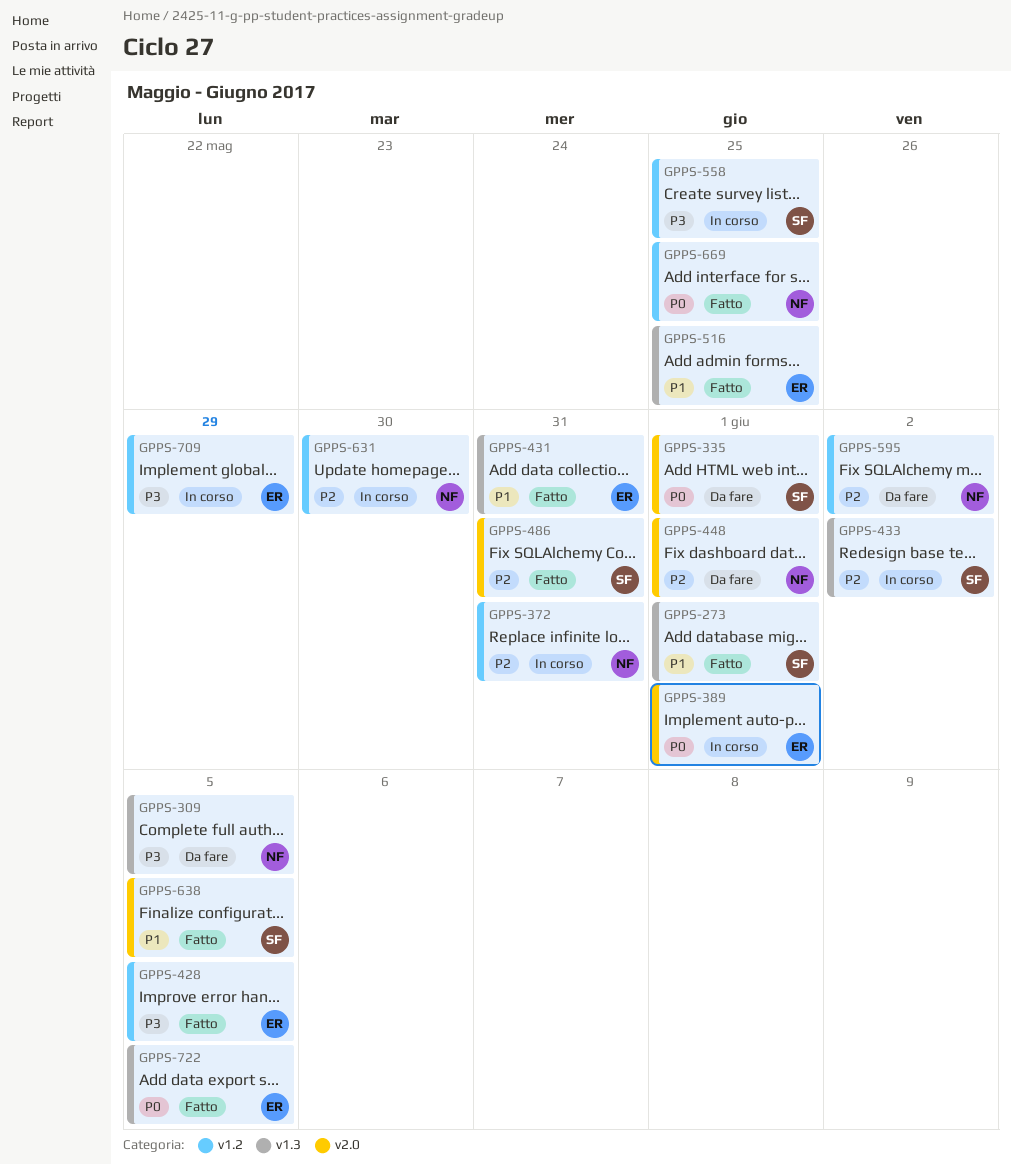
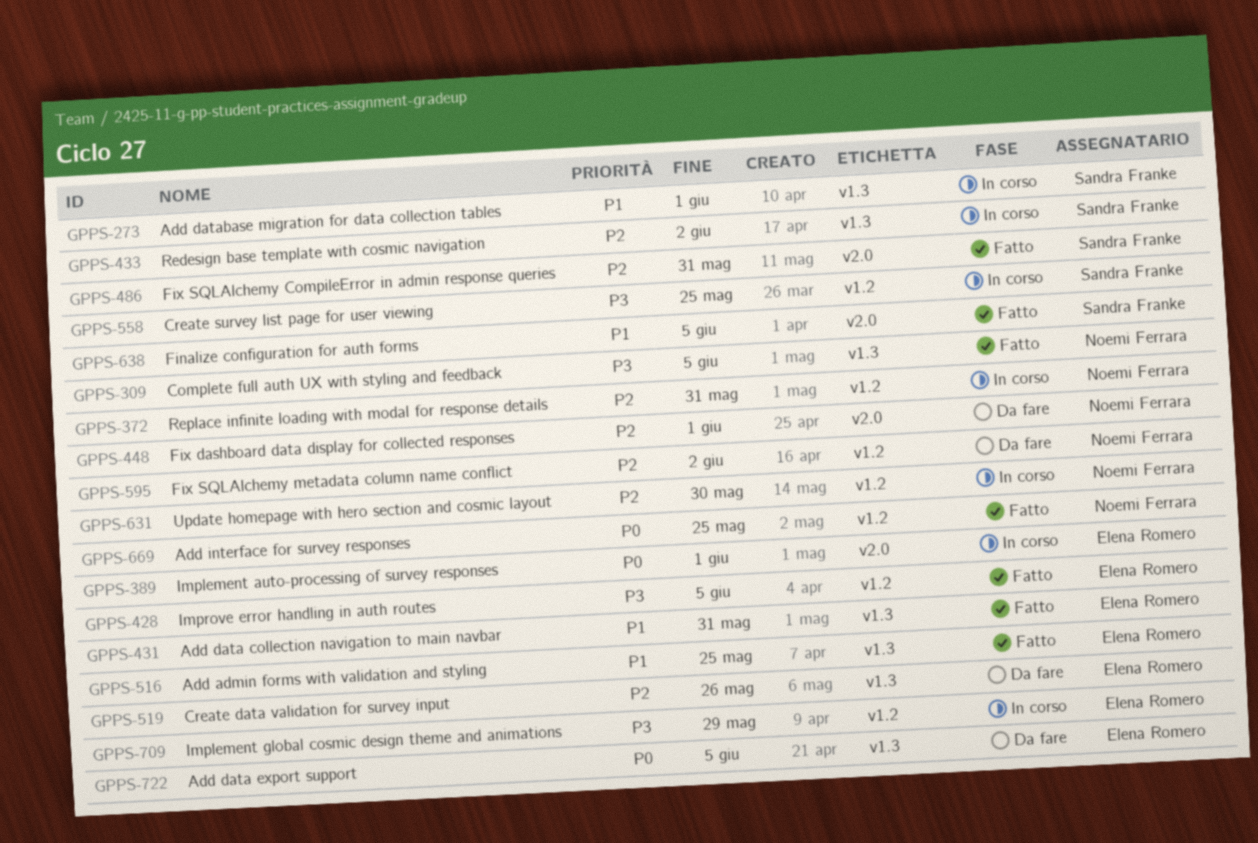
GPPS-273, status: Fatto -> In corso
GPPS-309, status: Da fare -> Fatto
GPPS-335: present -> none
GPPS-519: none -> present
GPPS-722, status: Fatto -> Da fare

